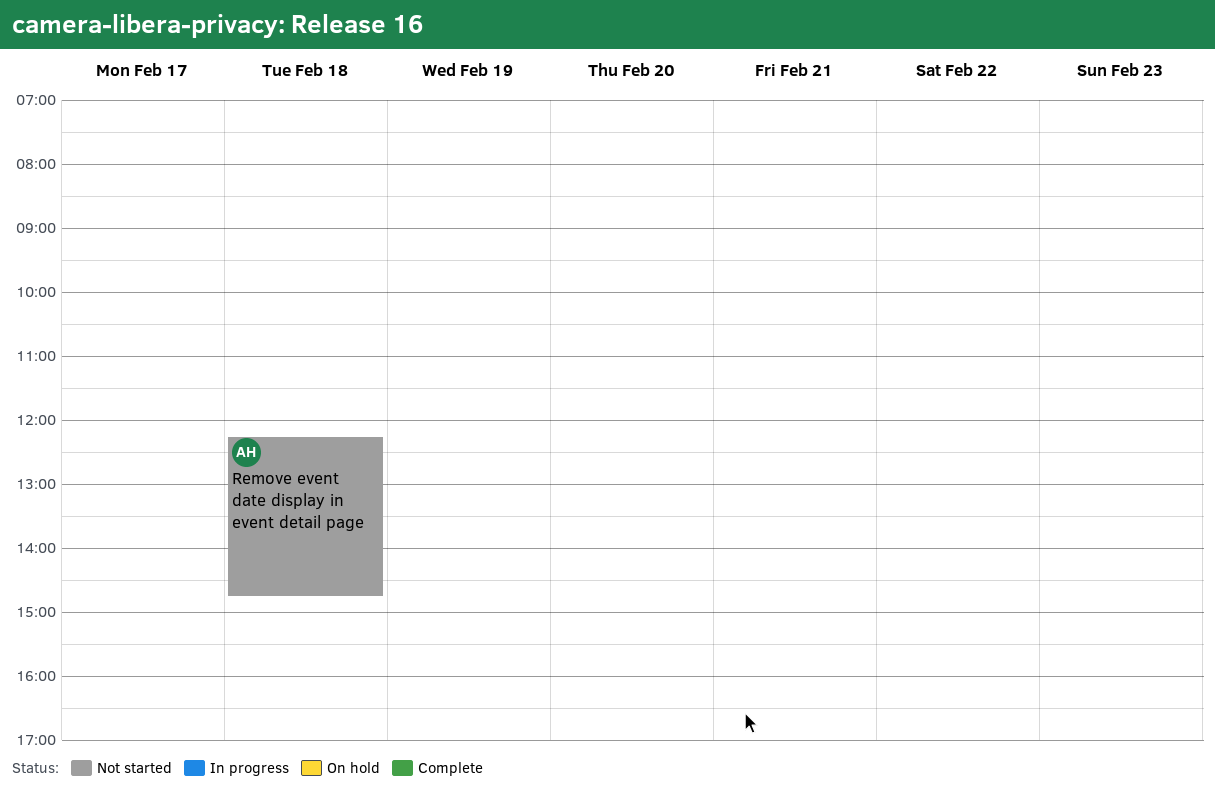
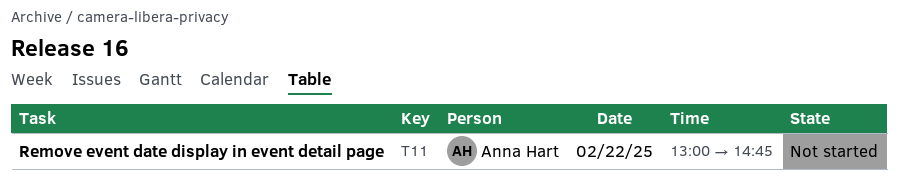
Remove event date display in event detail page, day: Feb 18 -> Feb 22
Remove event date display in event detail page, begins: 12:15 -> 13:00

